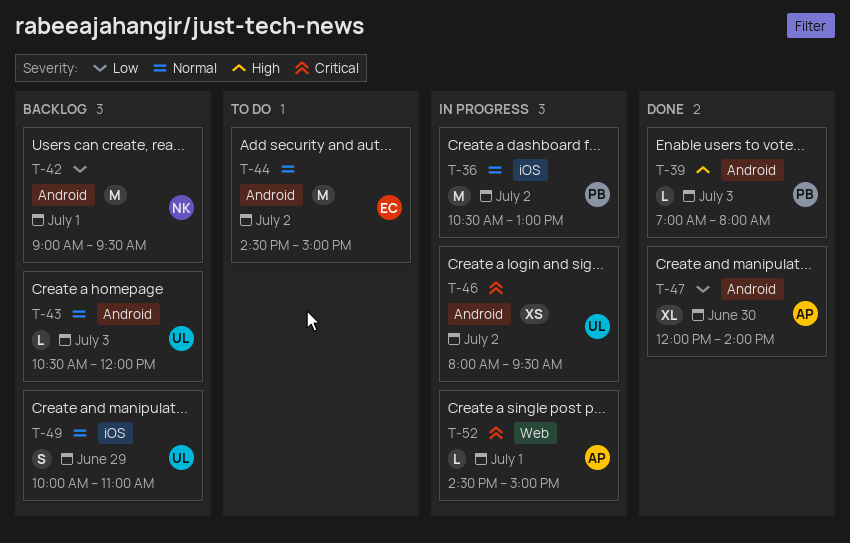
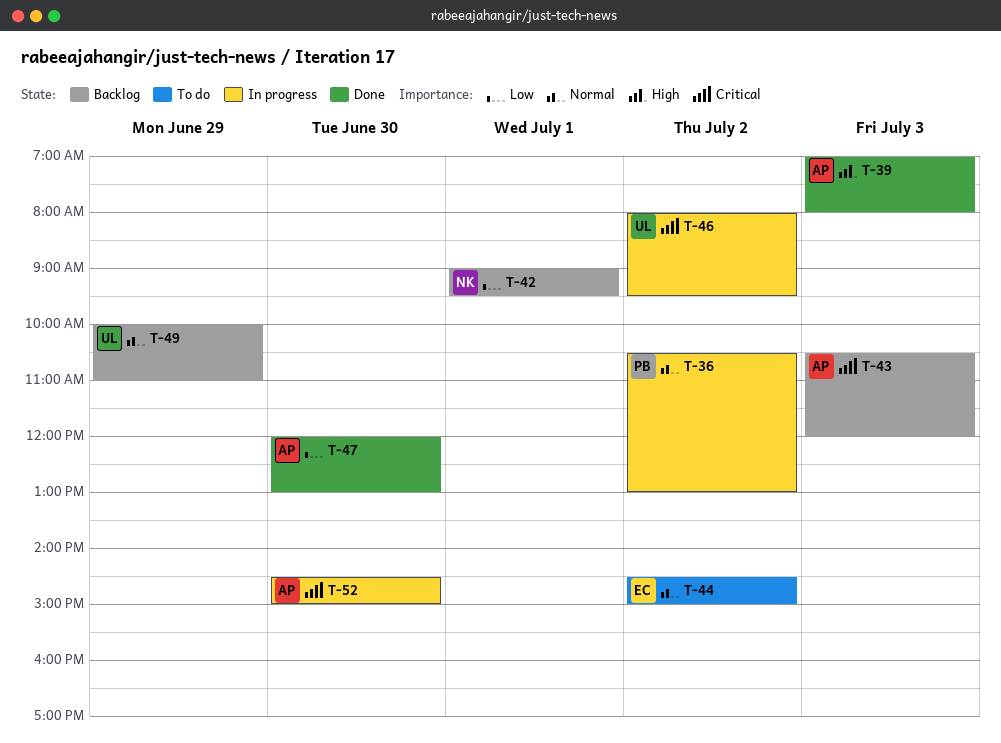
T-39, owner: PB -> AP
T-43, owner: UL -> AP
T-43, priority: Normal -> Critical
T-47, ends: 14:00 -> 13:00
T-52, day: Jul 1 -> Jun 30

